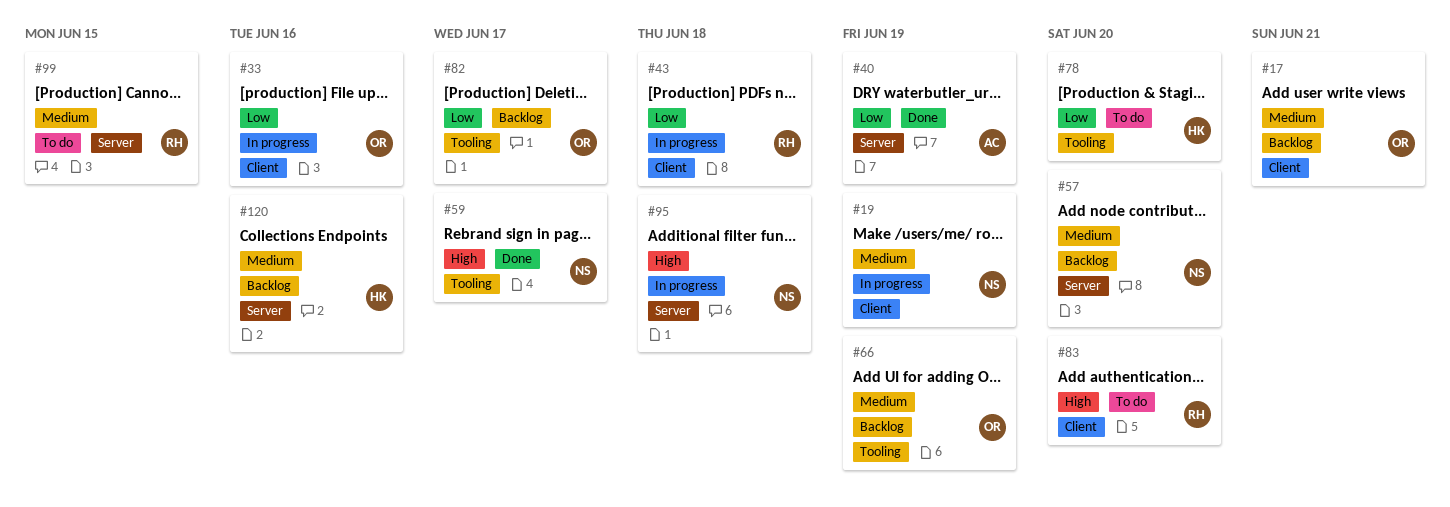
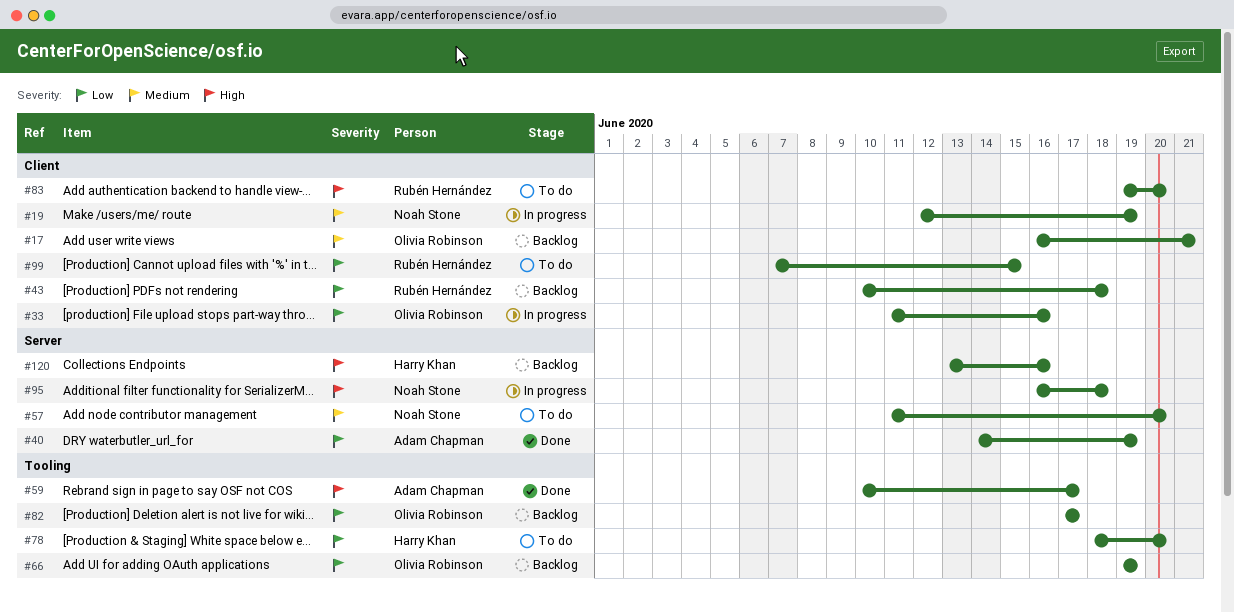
#43, status: In progress -> Backlog
#57, status: Backlog -> To do
#59, owner: Noah Stone -> Adam Chapman
#66, priority: Medium -> Low
#99, priority: Medium -> Low
#99, label: Server -> Client
#120, priority: Medium -> High

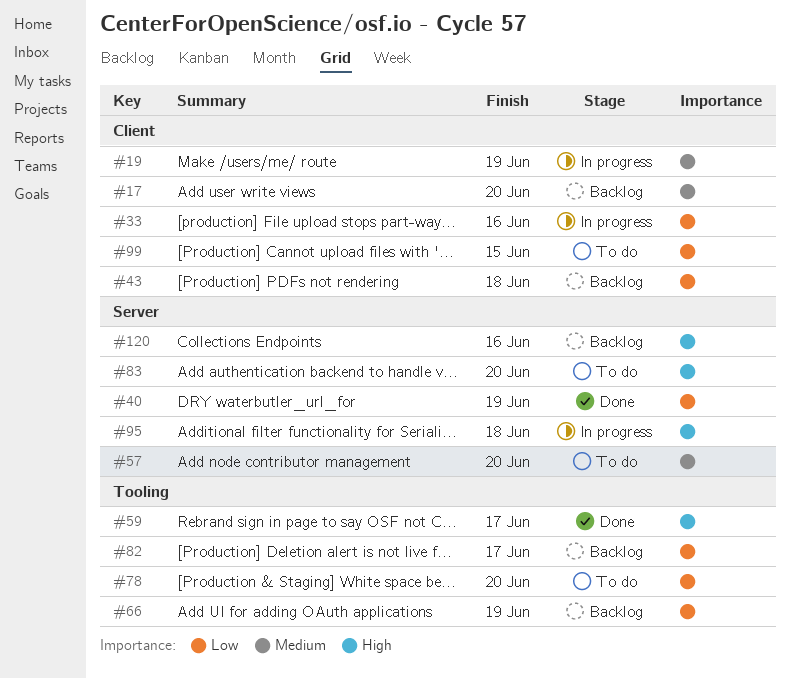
#17, due: Jun 21 -> Jun 20
#83, label: Client -> Server

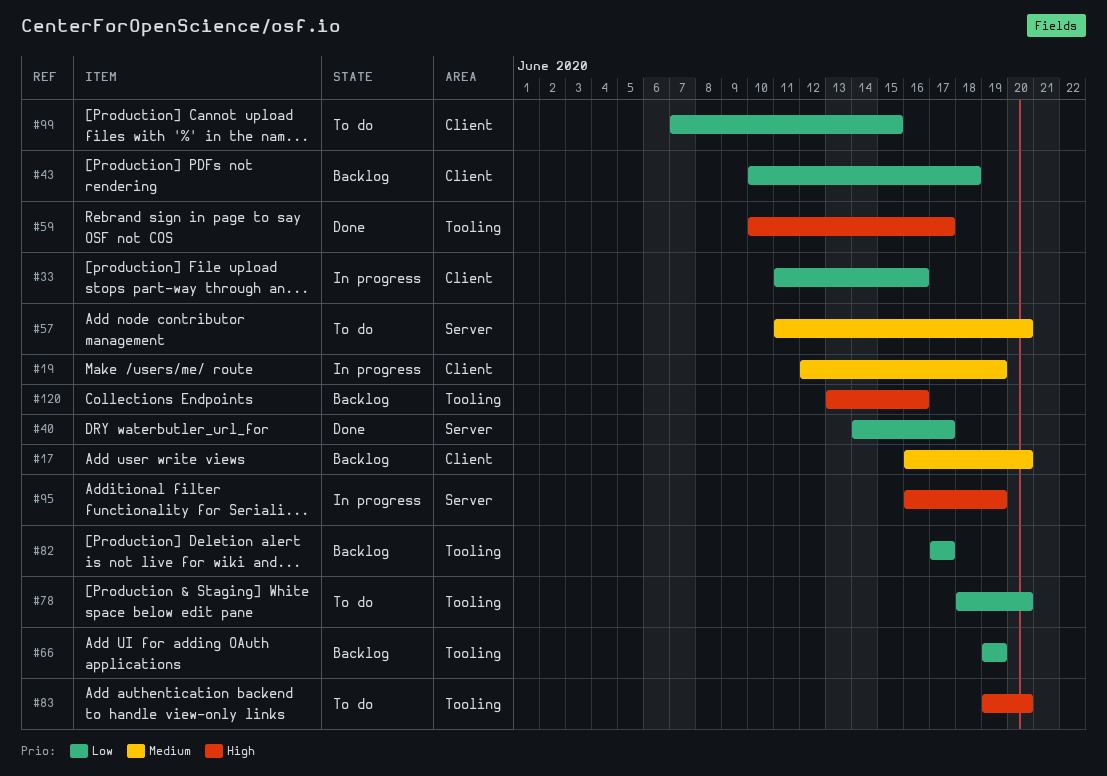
#40, due: Jun 19 -> Jun 17
#83, label: Server -> Tooling
#95, due: Jun 18 -> Jun 19
#120, label: Server -> Tooling

